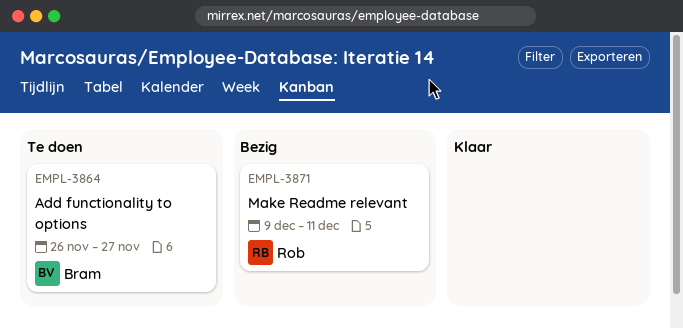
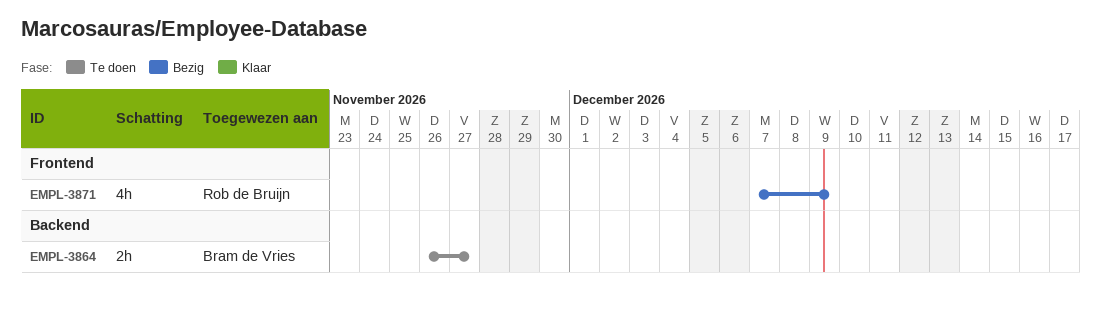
EMPL-3871, start: Dec 9 -> Dec 7
EMPL-3871, due: Dec 11 -> Dec 9

